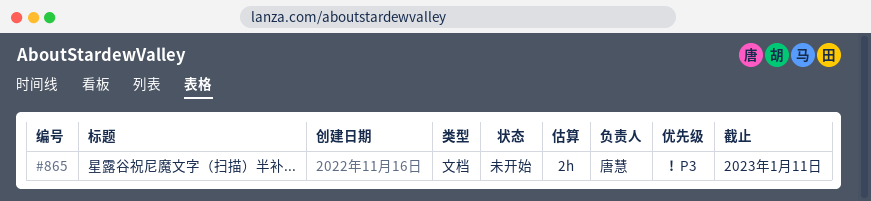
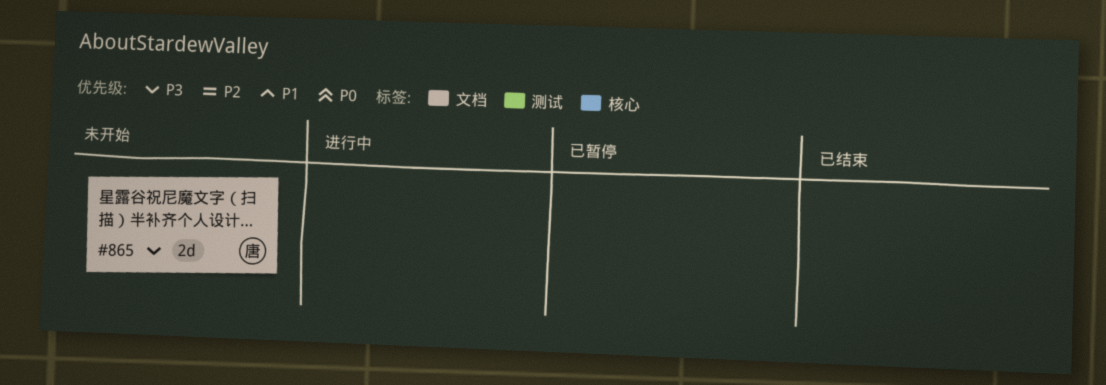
#865, estimate: 2h -> 2d

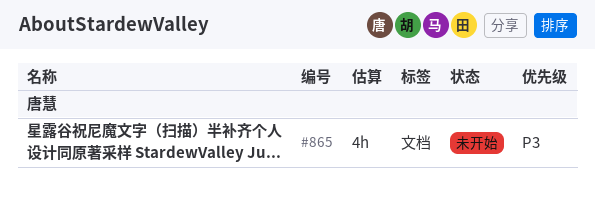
#865, estimate: 2d -> 4h

